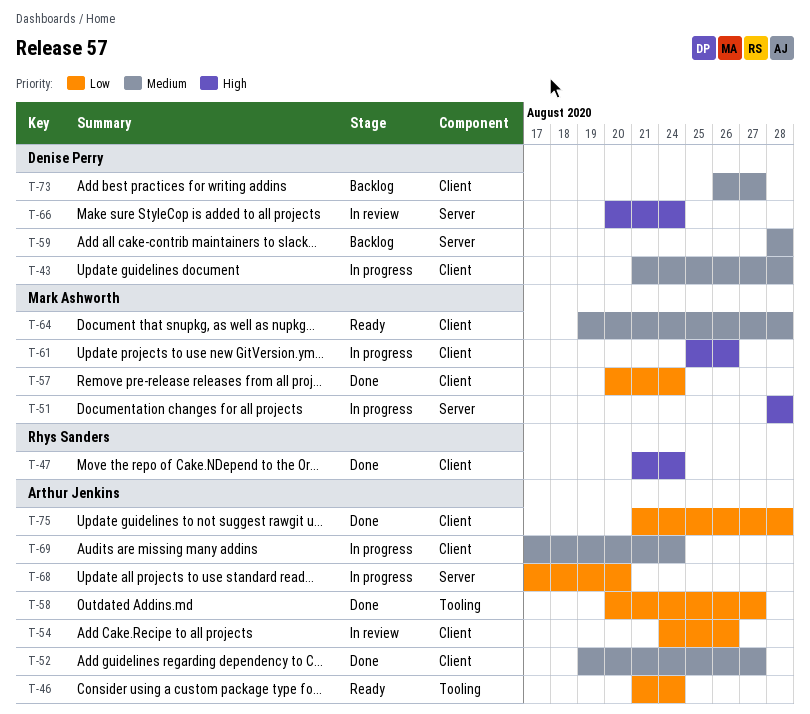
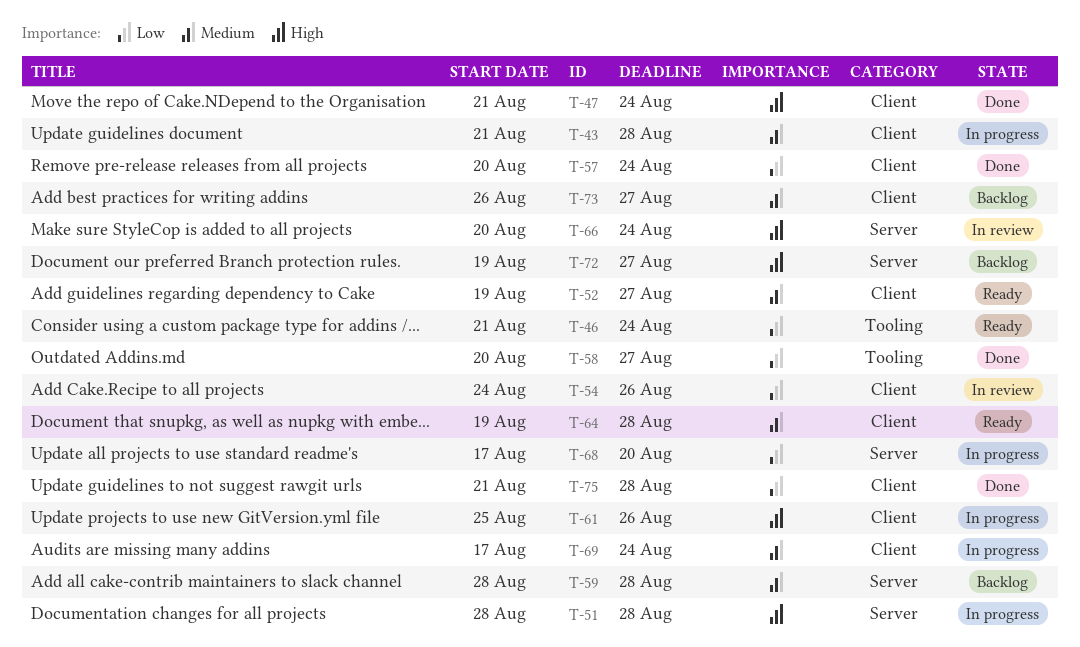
T-52, status: Done -> Ready
T-72: none -> present

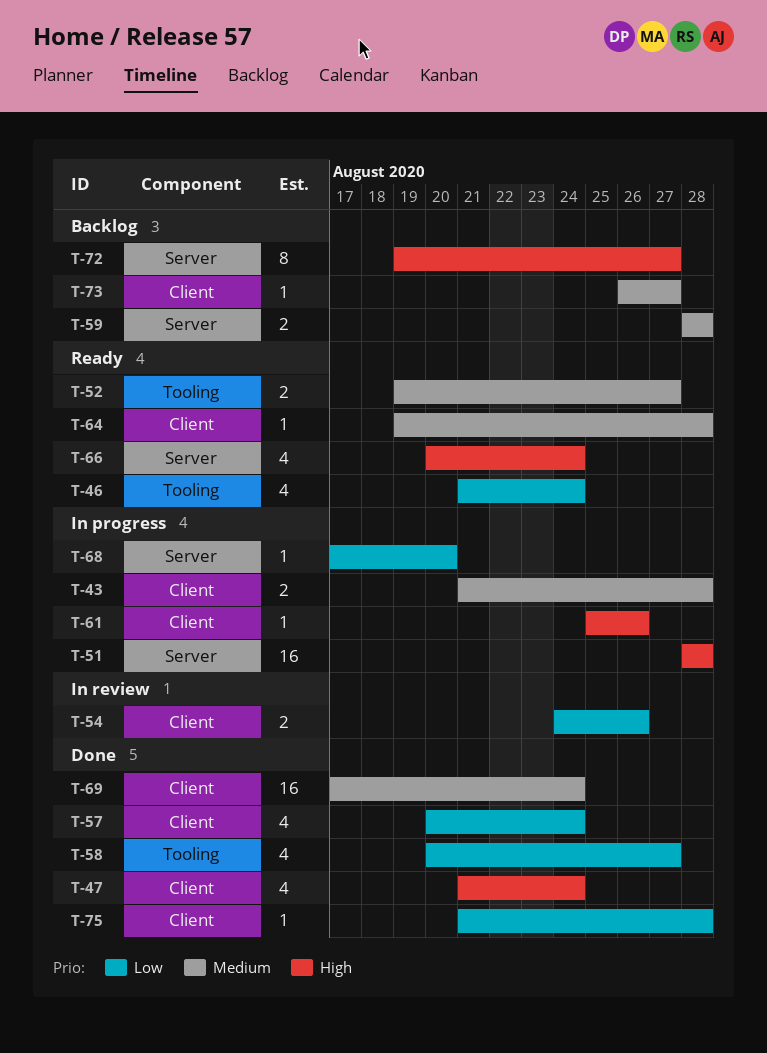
T-52, label: Client -> Tooling
T-66, status: In review -> Ready
T-69, status: In progress -> Done

